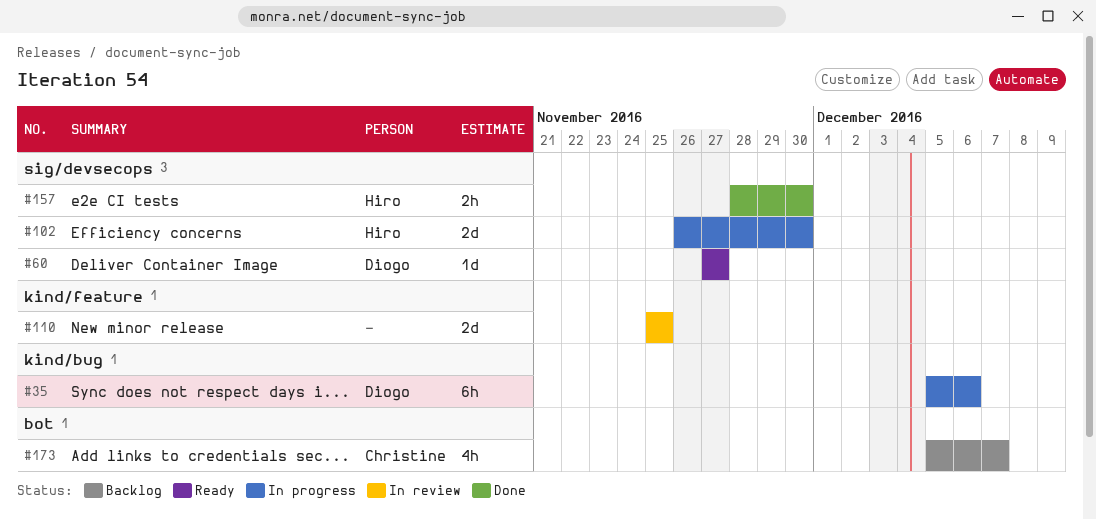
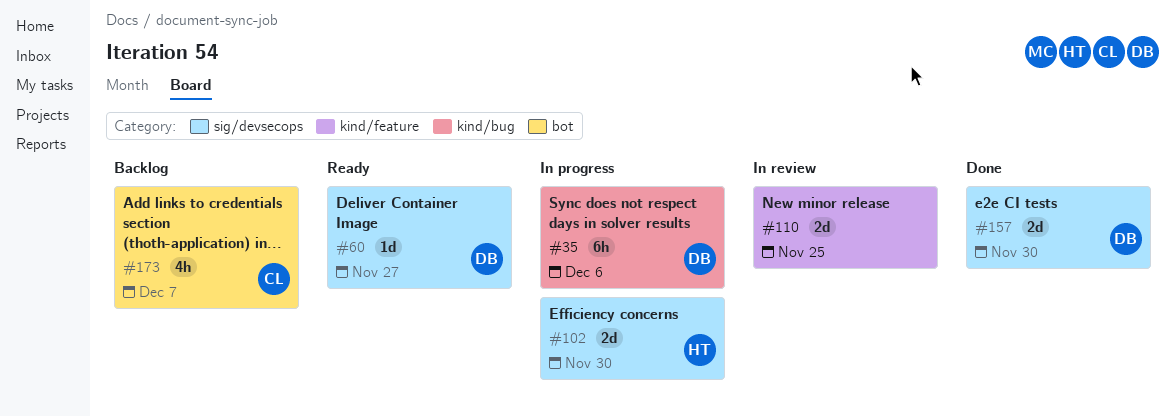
#157, owner: Hiro -> Diogo
#157, estimate: 2h -> 2d

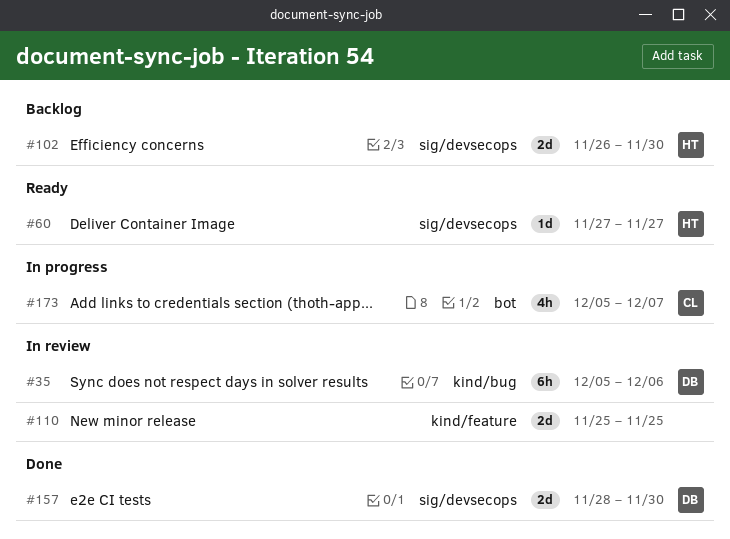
#35, status: In progress -> In review
#60, owner: DB -> HT
#102, status: In progress -> Backlog
#173, status: Backlog -> In progress

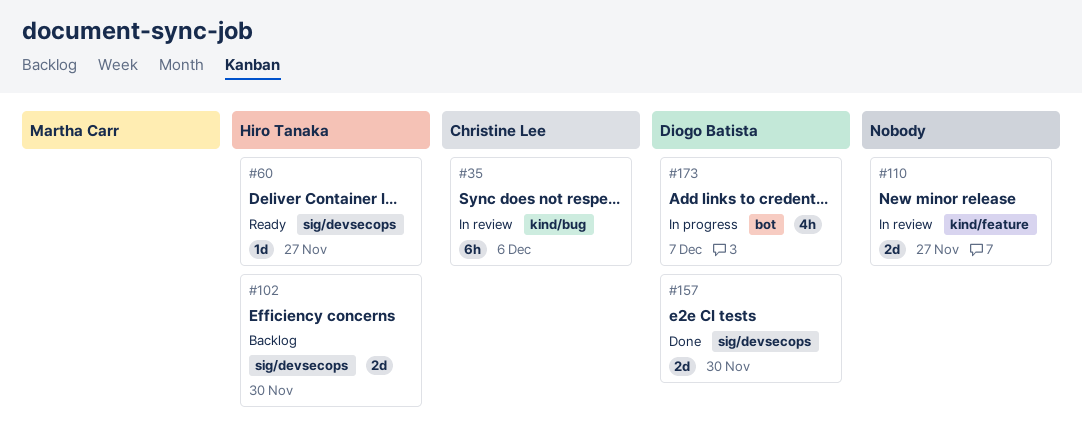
#35, owner: Diogo Batista -> Christine Lee
#110, due: Nov 25 -> Nov 27
#173, owner: Christine Lee -> Diogo Batista

